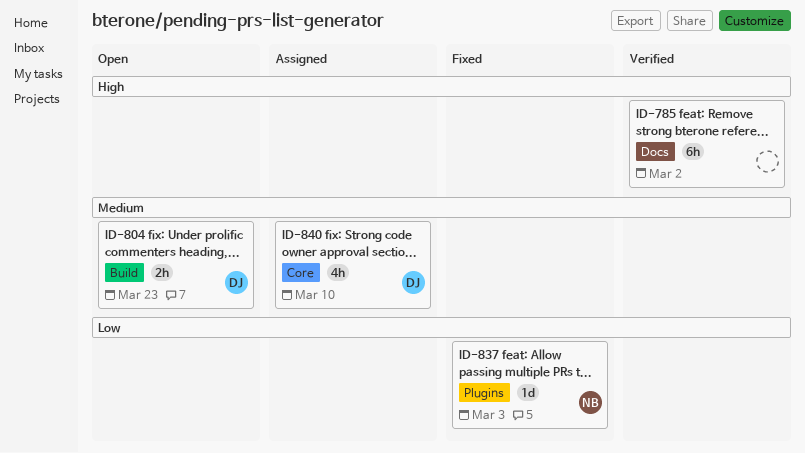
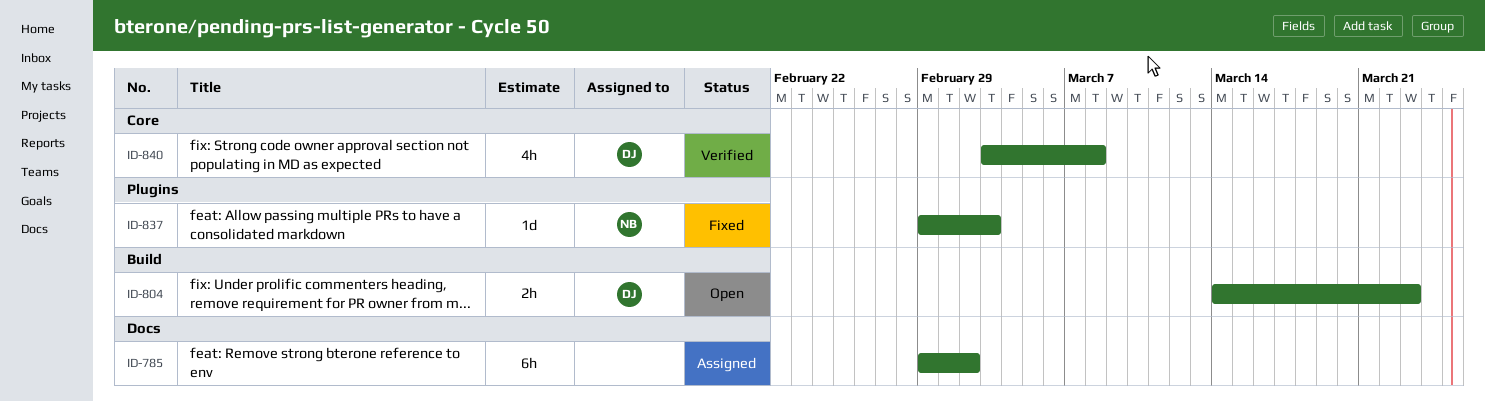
ID-785, status: Verified -> Assigned
ID-840, status: Assigned -> Verified
ID-840, due: Mar 10 -> Mar 8

